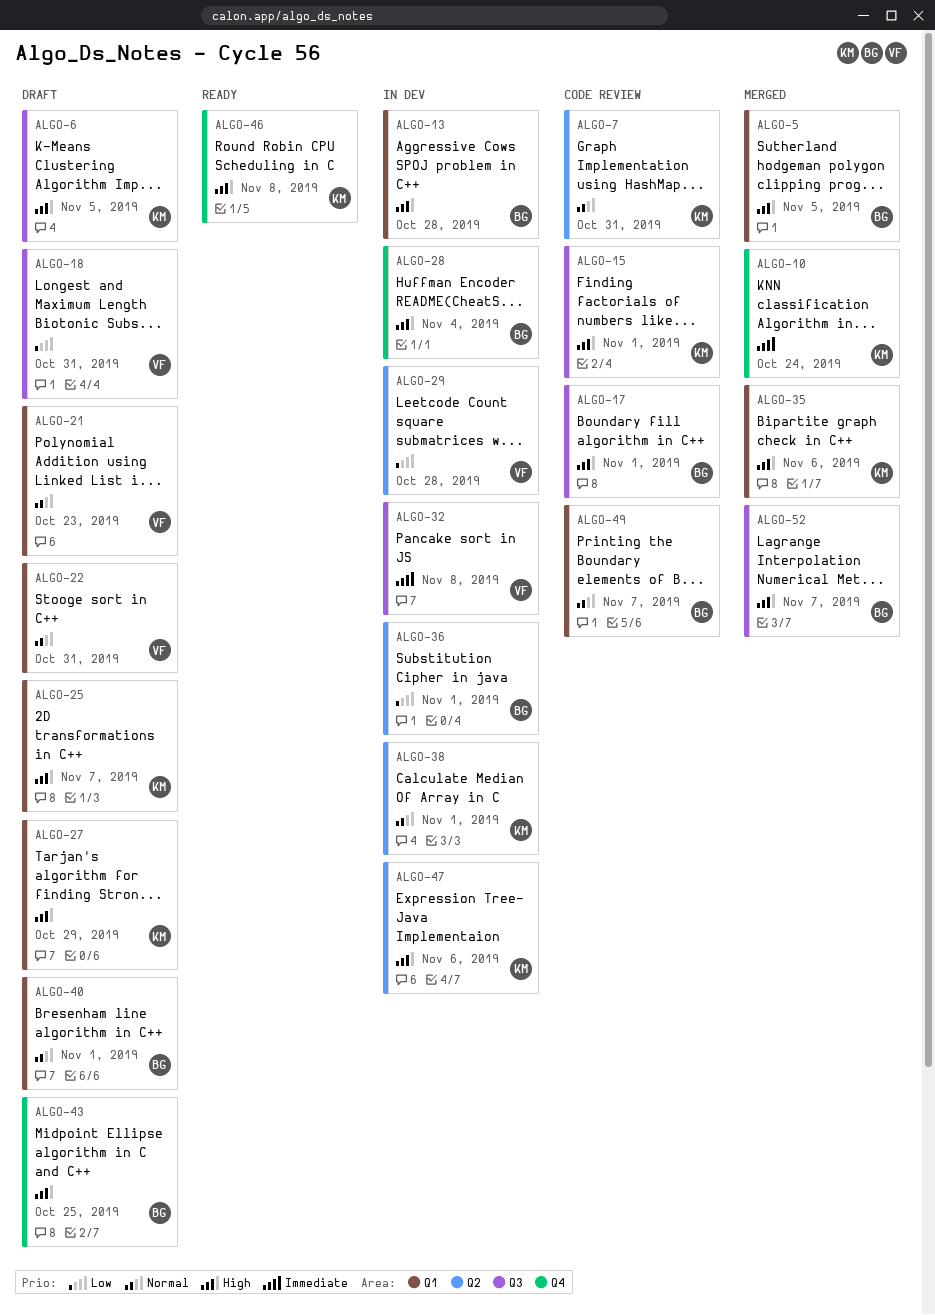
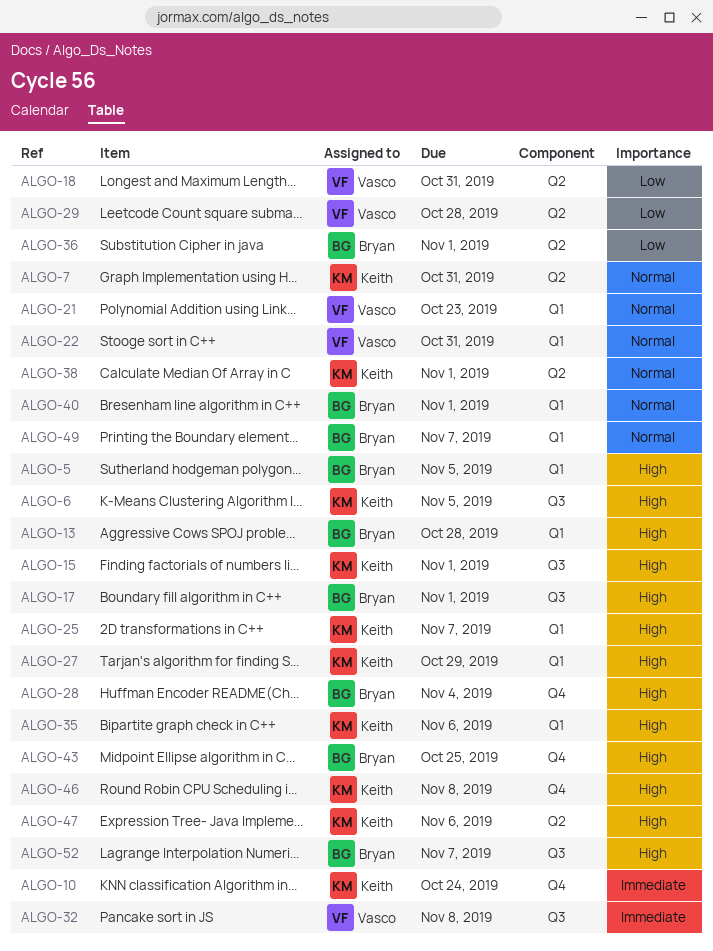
ALGO-18, label: Q3 -> Q2

